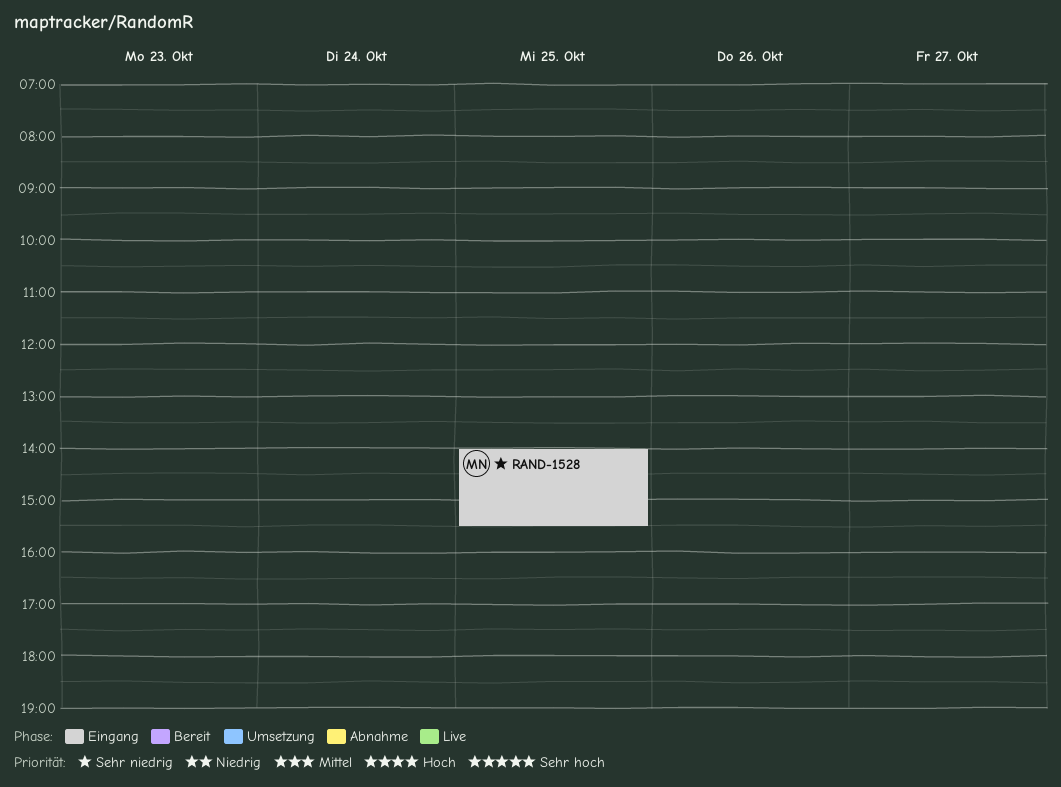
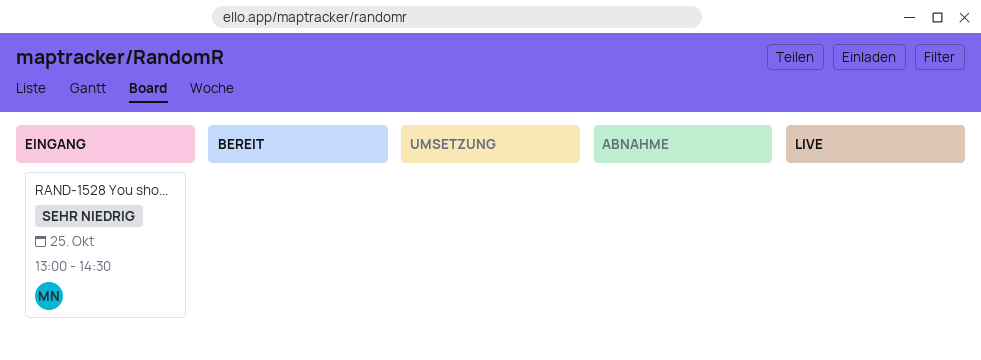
RAND-1528, begins: 14:00 -> 13:00
RAND-1528, ends: 15:30 -> 14:30

